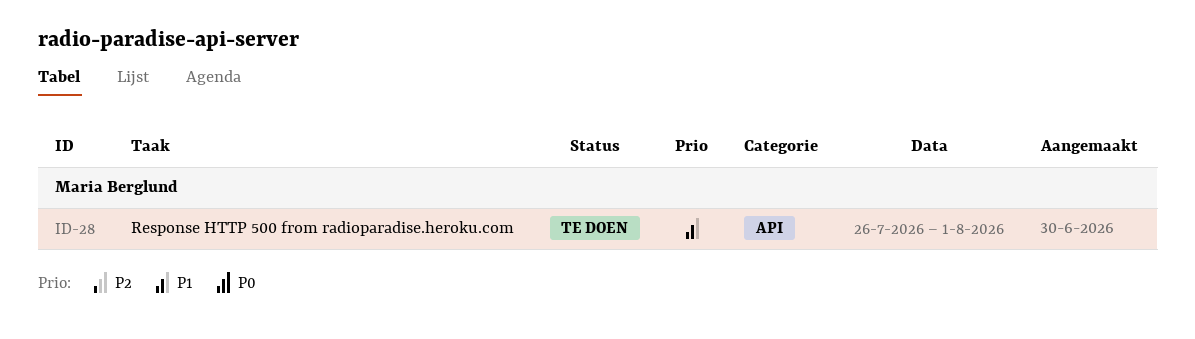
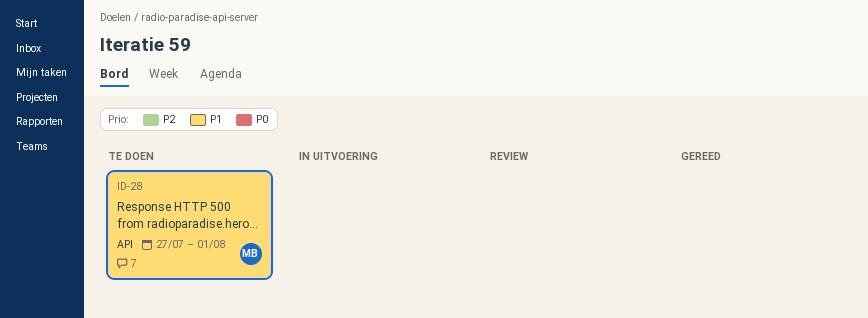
ID-28, start: Jul 26 -> Jul 27

